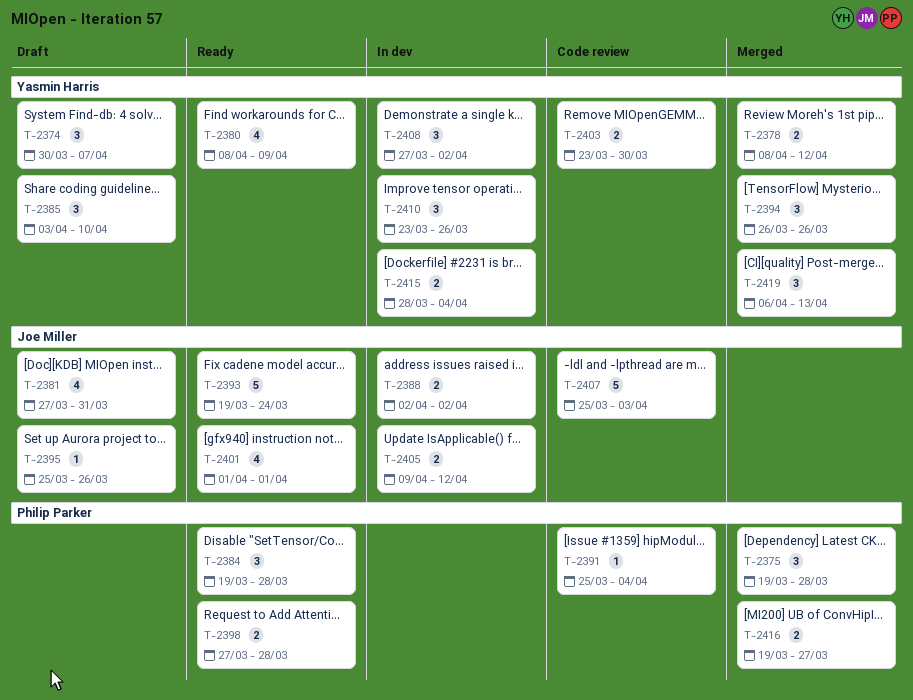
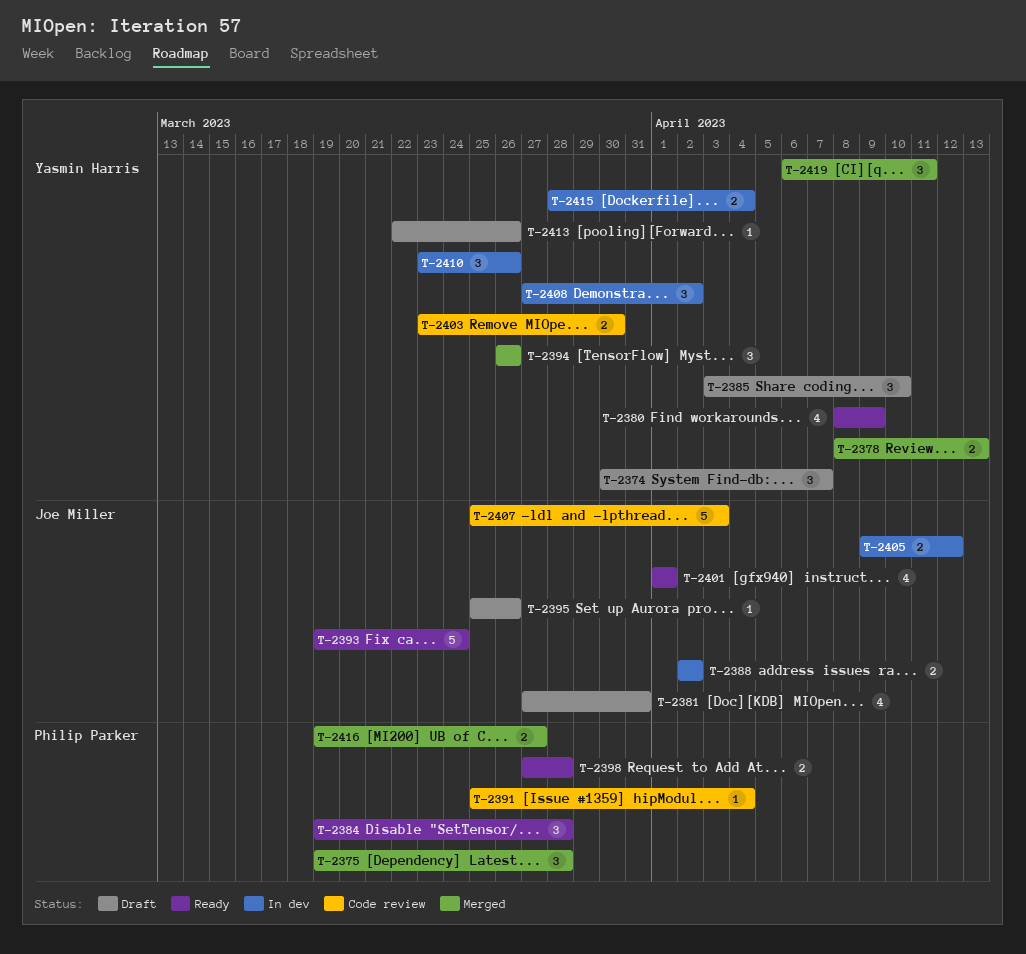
T-2378, due: Apr 12 -> Apr 13
T-2413: none -> present
T-2419, due: Apr 13 -> Apr 11

